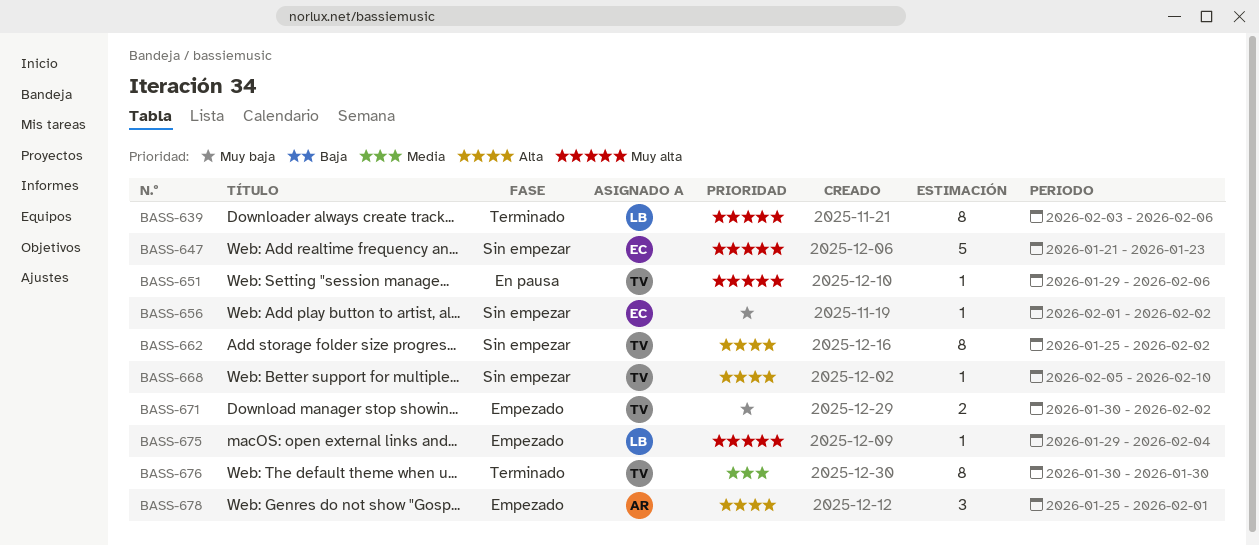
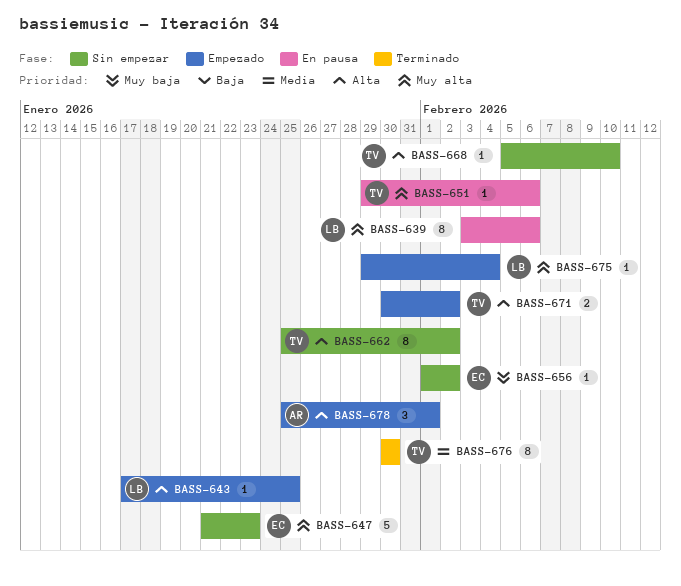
BASS-639, status: Terminado -> En pausa
BASS-643: none -> present
BASS-671, priority: Muy baja -> Alta

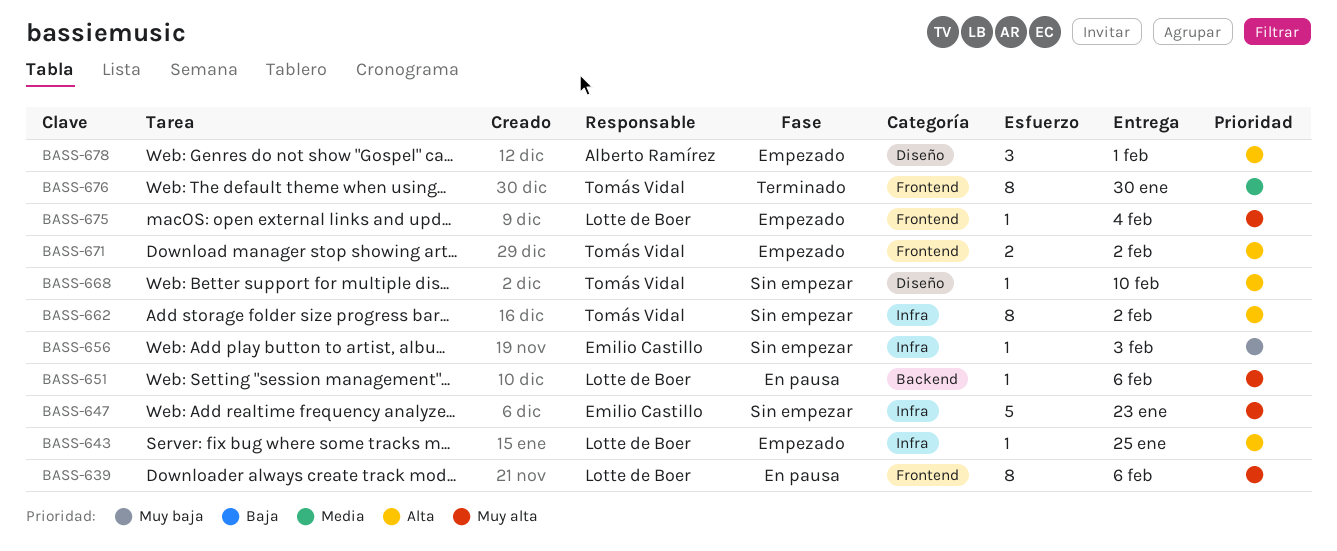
BASS-651, owner: Tomás Vidal -> Lotte de Boer
BASS-656, due: Feb 2 -> Feb 3

